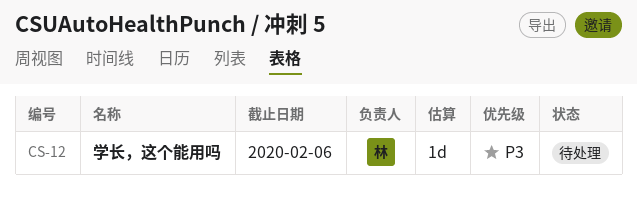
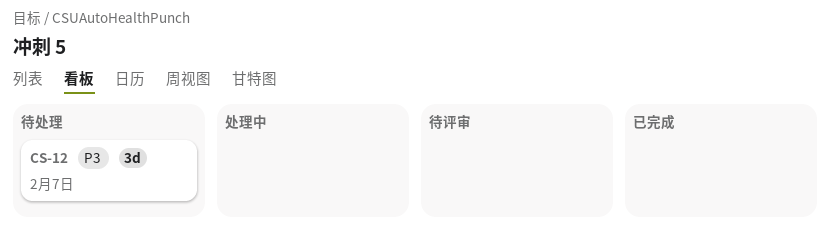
CS-12, estimate: 1d -> 3d
CS-12, due: Feb 6 -> Feb 7

